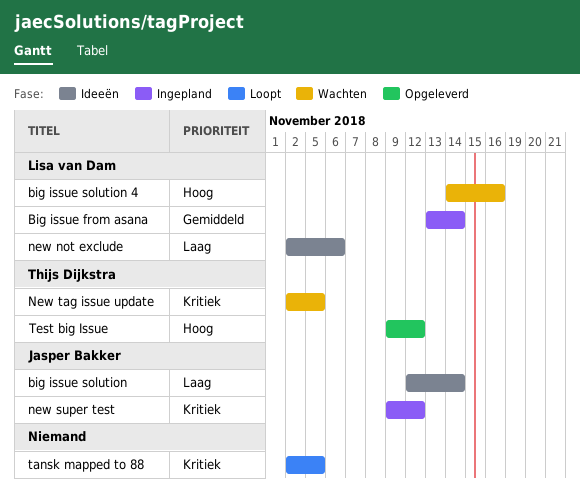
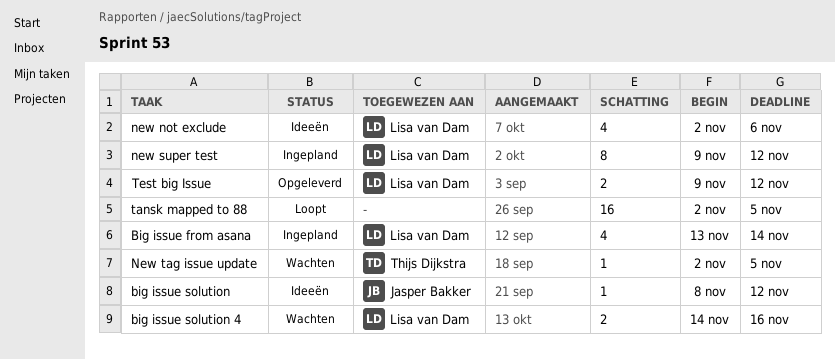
big issue solution, start: Nov 12 -> Nov 8
big issue solution, due: Nov 14 -> Nov 12
new super test, owner: Jasper Bakker -> Lisa van Dam
Test big Issue, owner: Thijs Dijkstra -> Lisa van Dam

